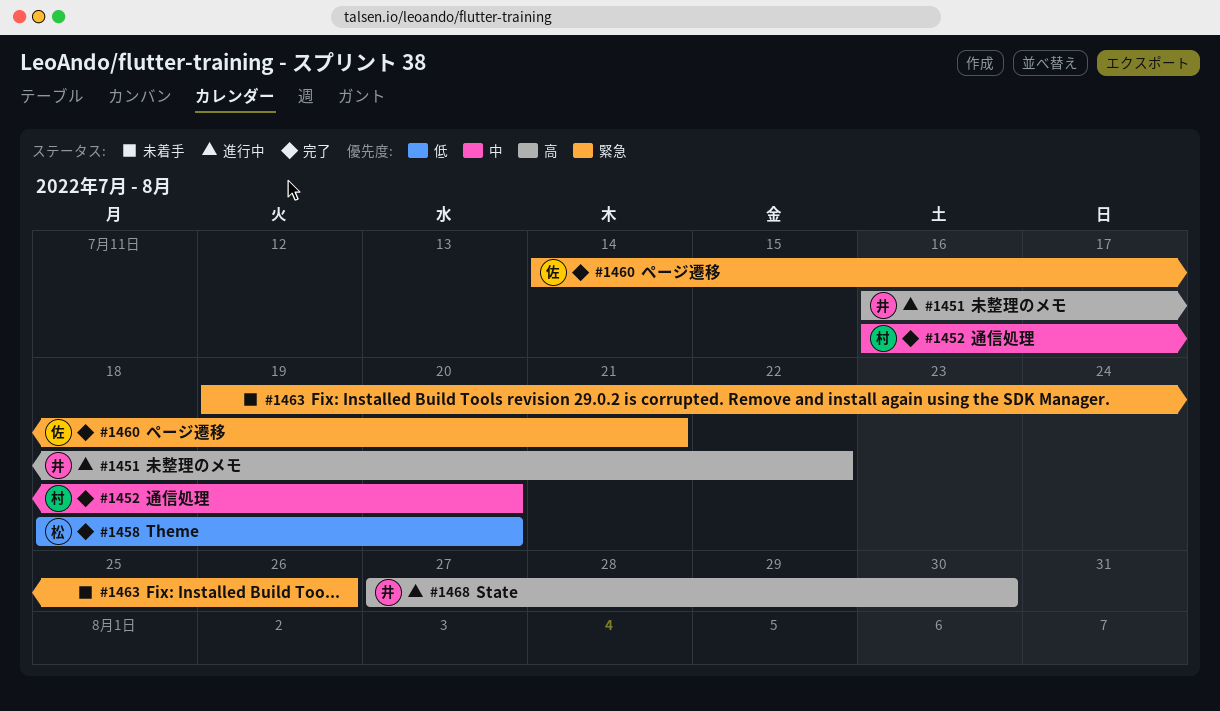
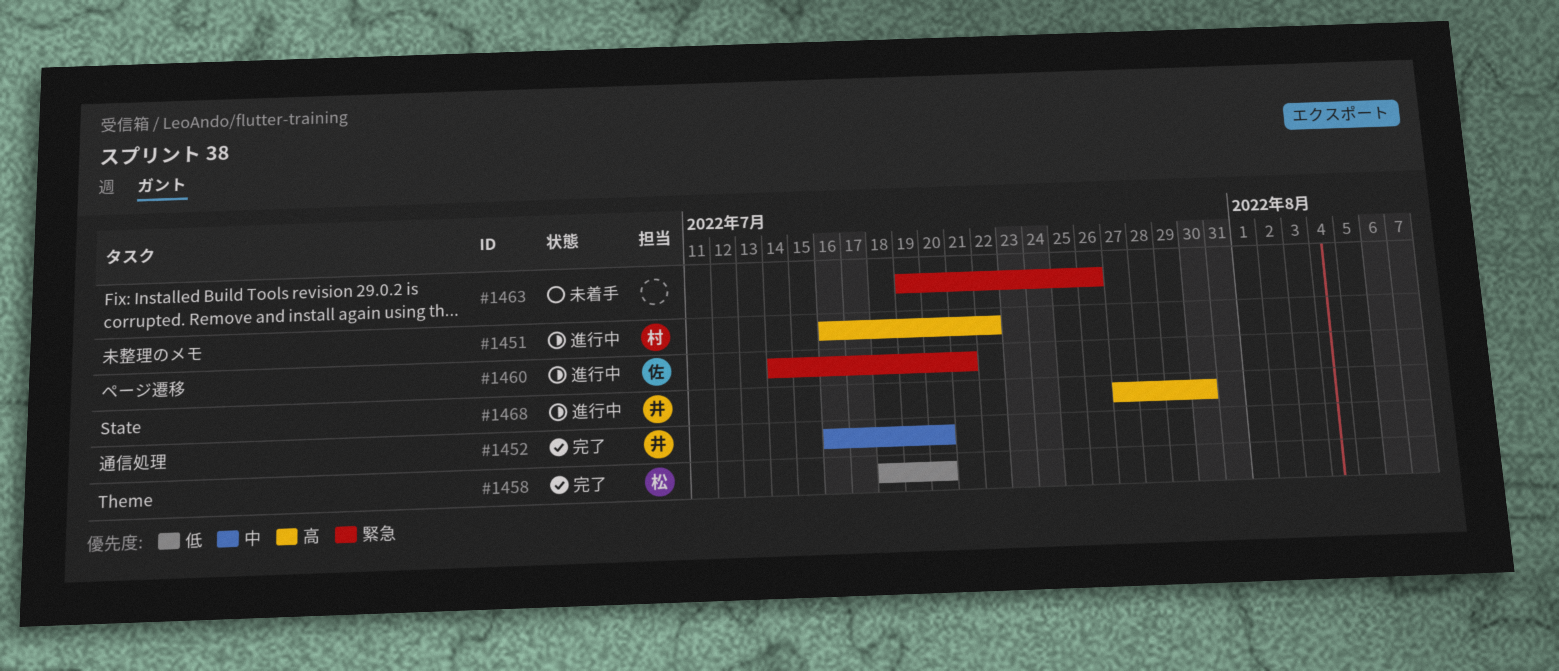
#1451, owner: 井 -> 村
#1452, owner: 村 -> 井
#1460, status: 完了 -> 進行中

